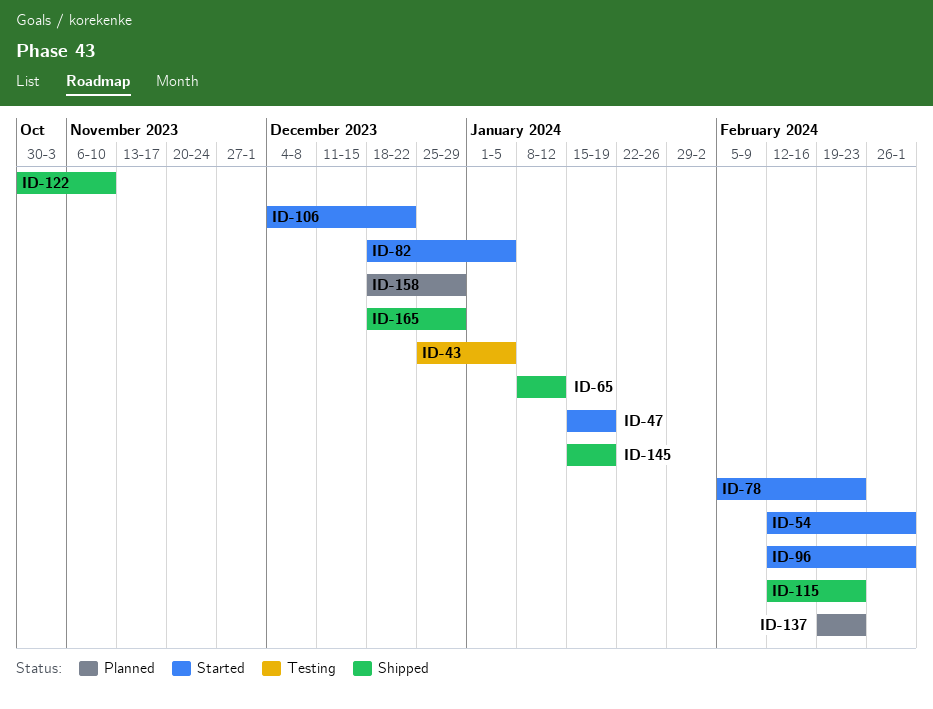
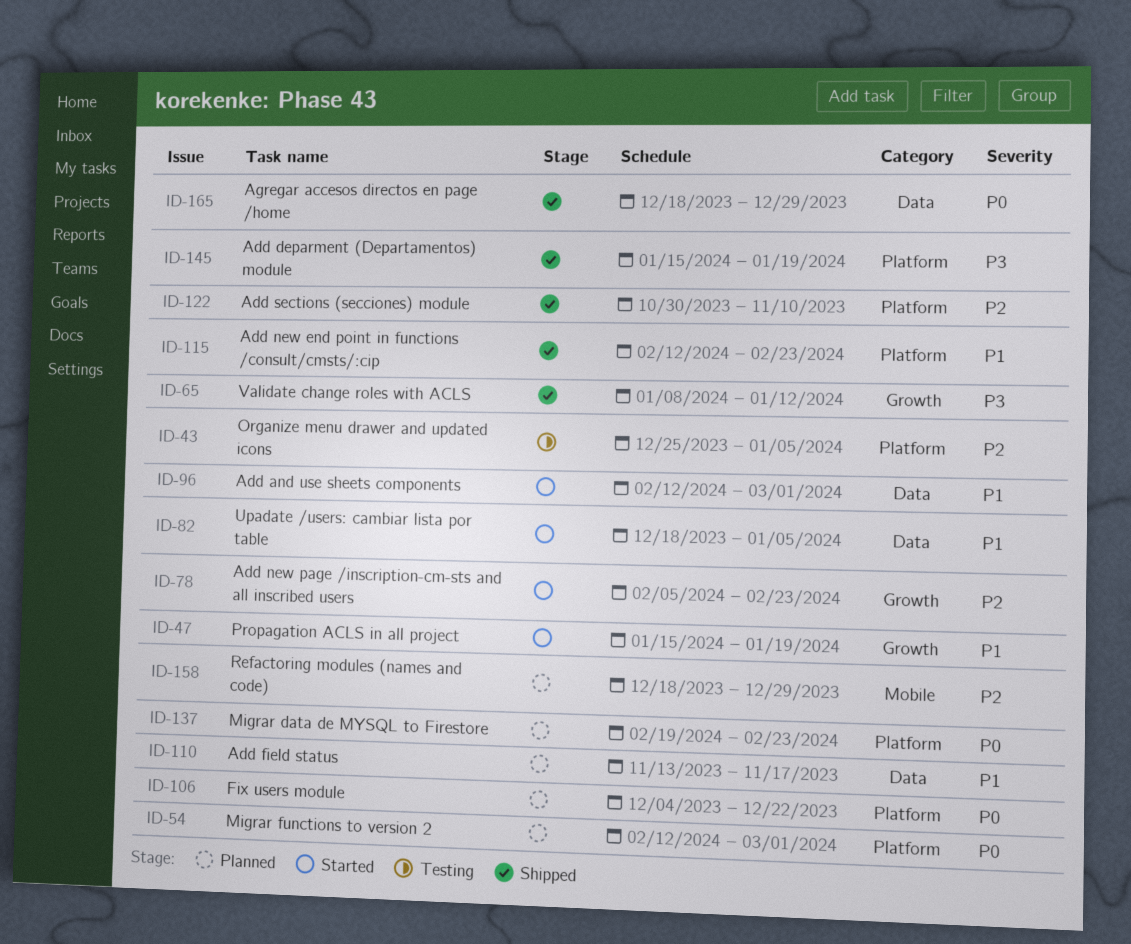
ID-54, status: Started -> Planned
ID-106, status: Started -> Planned
ID-110: none -> present

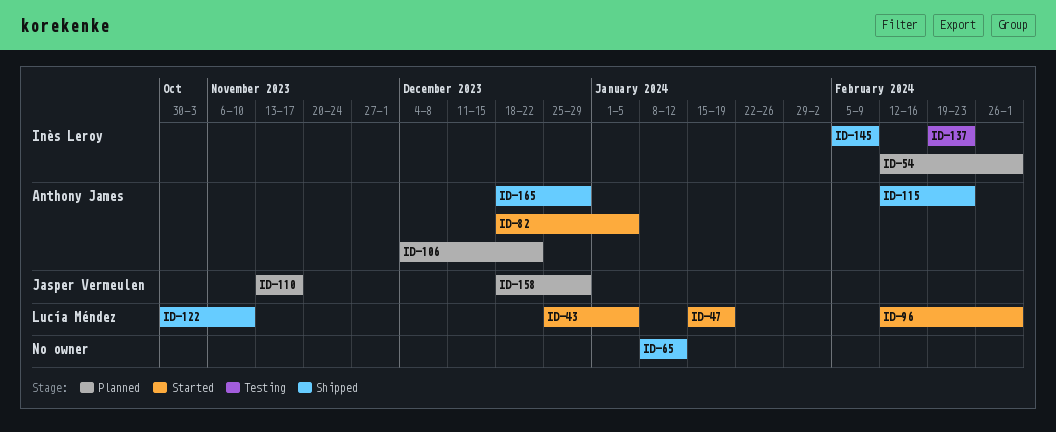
ID-43, status: Testing -> Started
ID-78: present -> none
ID-137, status: Planned -> Testing
ID-145, start: Jan 15 -> Feb 5
ID-145, due: Jan 19 -> Feb 9

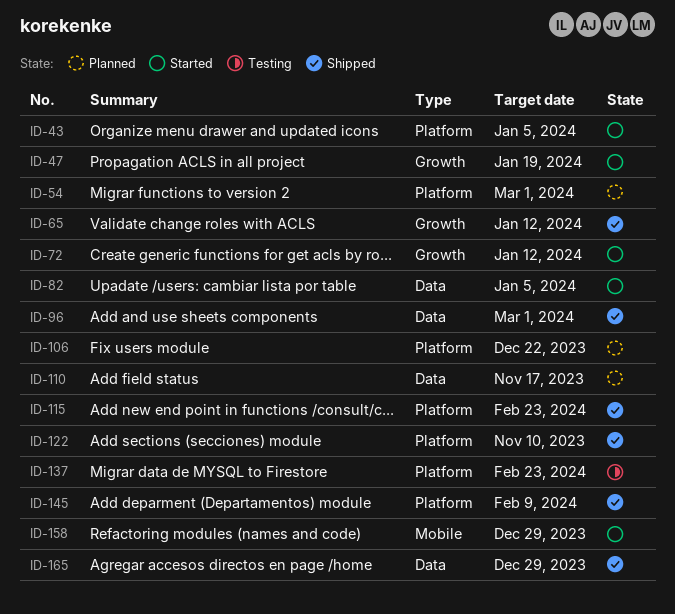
ID-72: none -> present
ID-96, status: Started -> Shipped
ID-158, status: Planned -> Started

